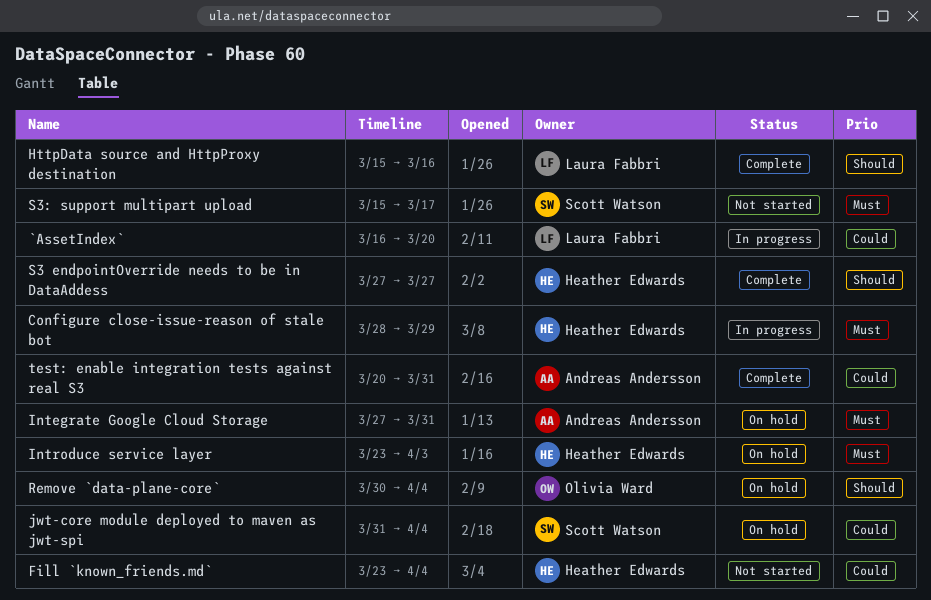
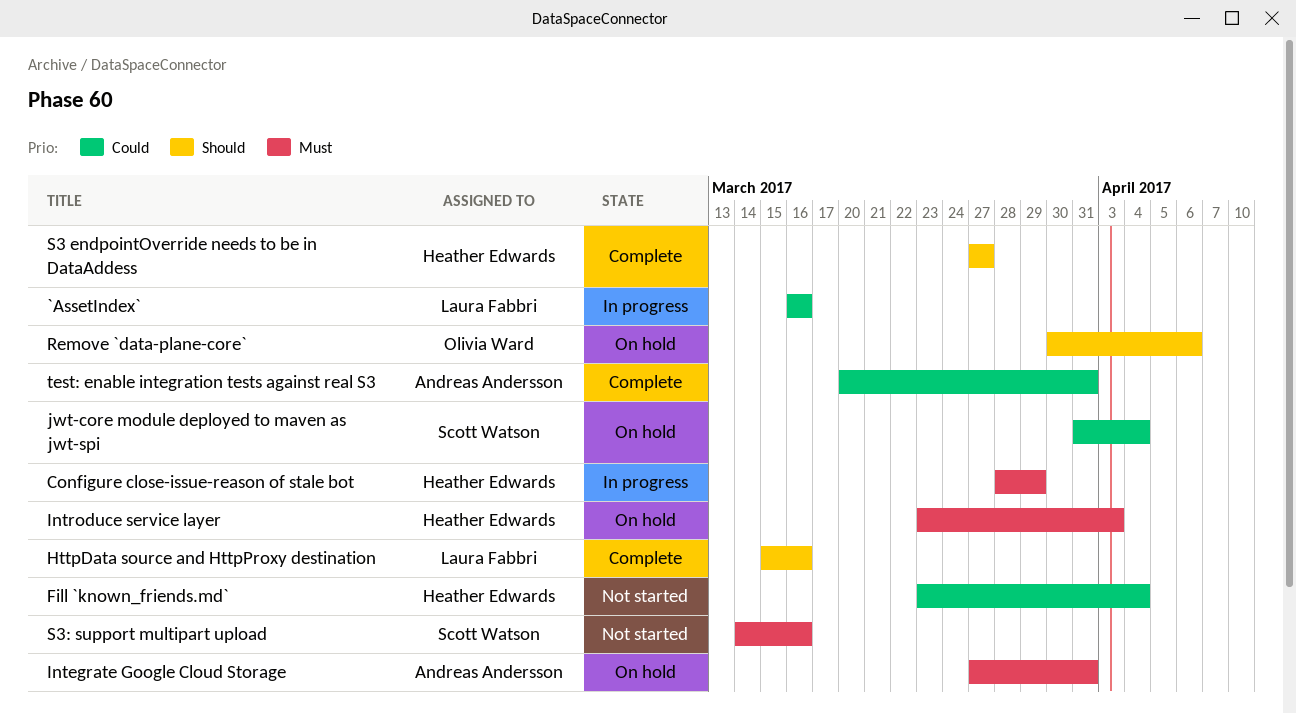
`AssetIndex`, due: Mar 20 -> Mar 16
Remove `data-plane-core`, due: Apr 4 -> Apr 6
S3: support multipart upload, start: Mar 15 -> Mar 14
S3: support multipart upload, due: Mar 17 -> Mar 16

